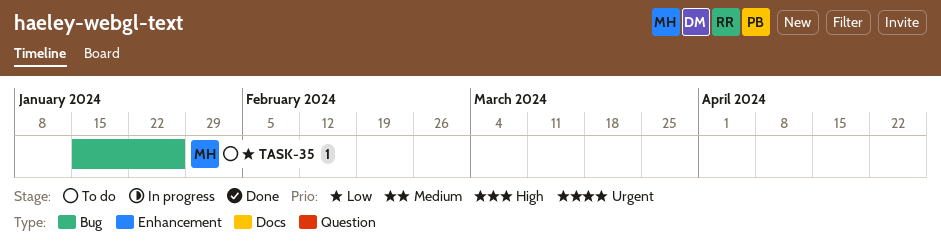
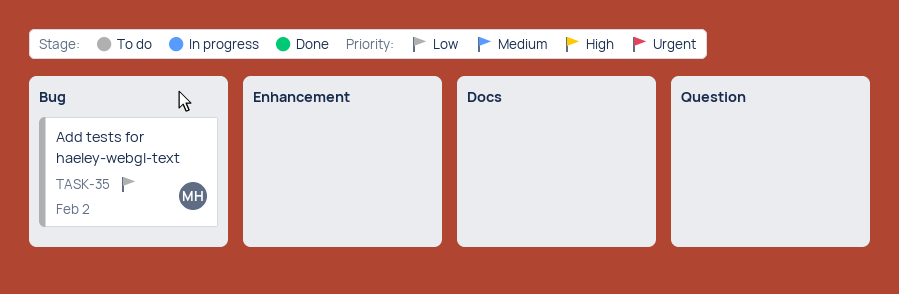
TASK-35, due: Jan 26 -> Feb 2

